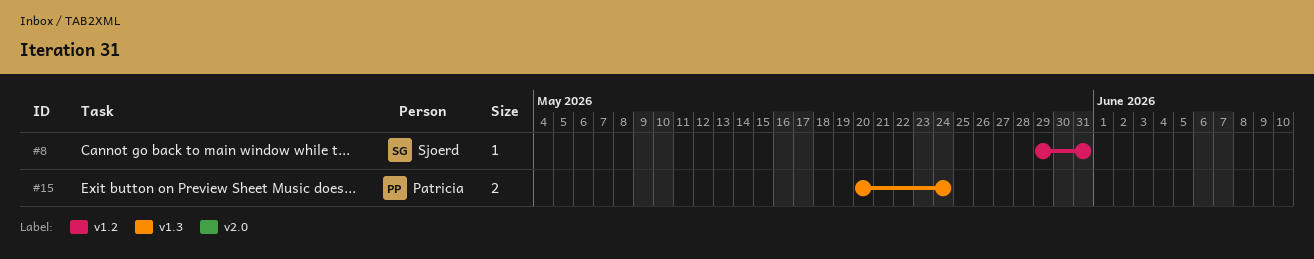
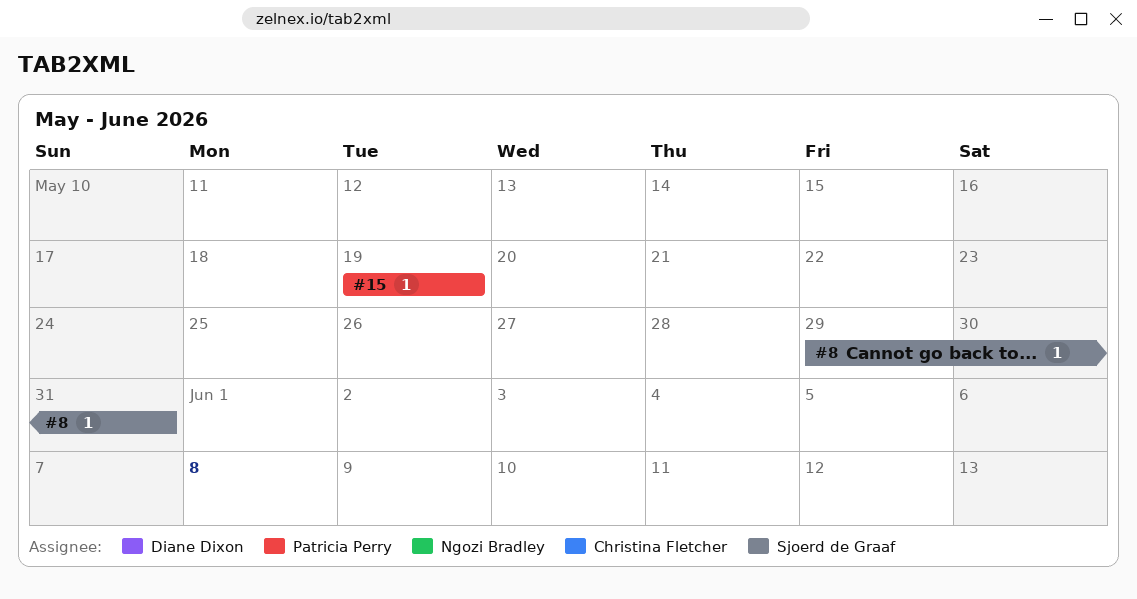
#15, estimate: 2 -> 1
#15, start: May 20 -> May 19
#15, due: May 24 -> May 19

